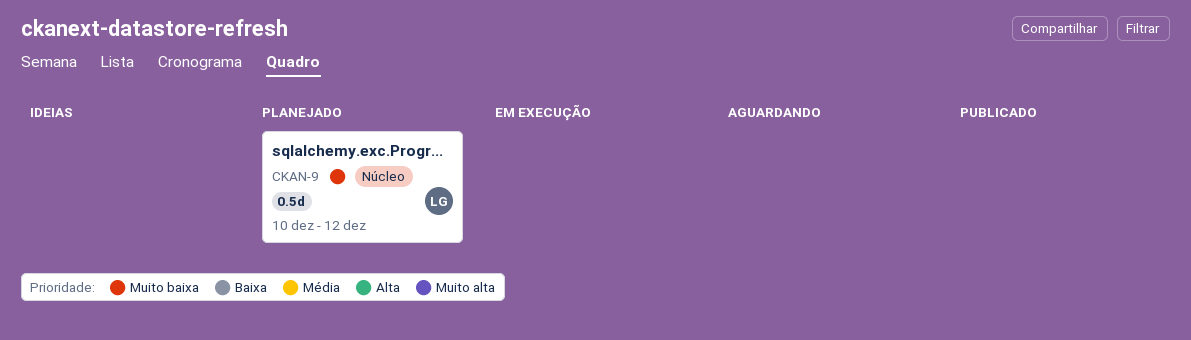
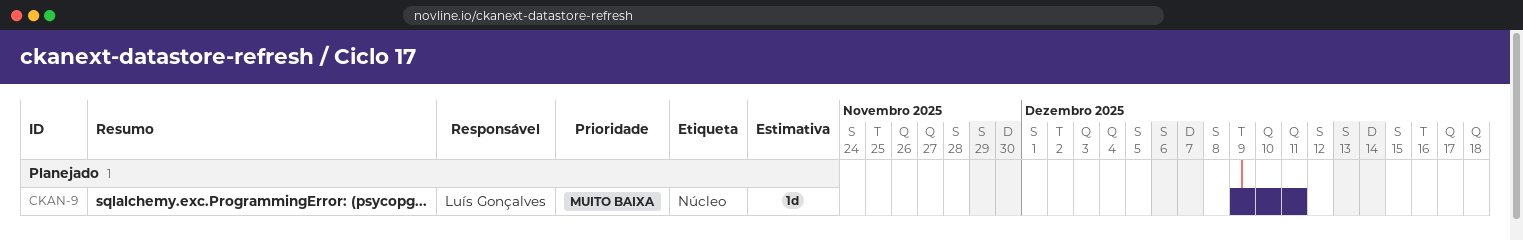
CKAN-9, estimate: 0.5d -> 1d
CKAN-9, start: Dec 10 -> Dec 9
CKAN-9, due: Dec 12 -> Dec 11

